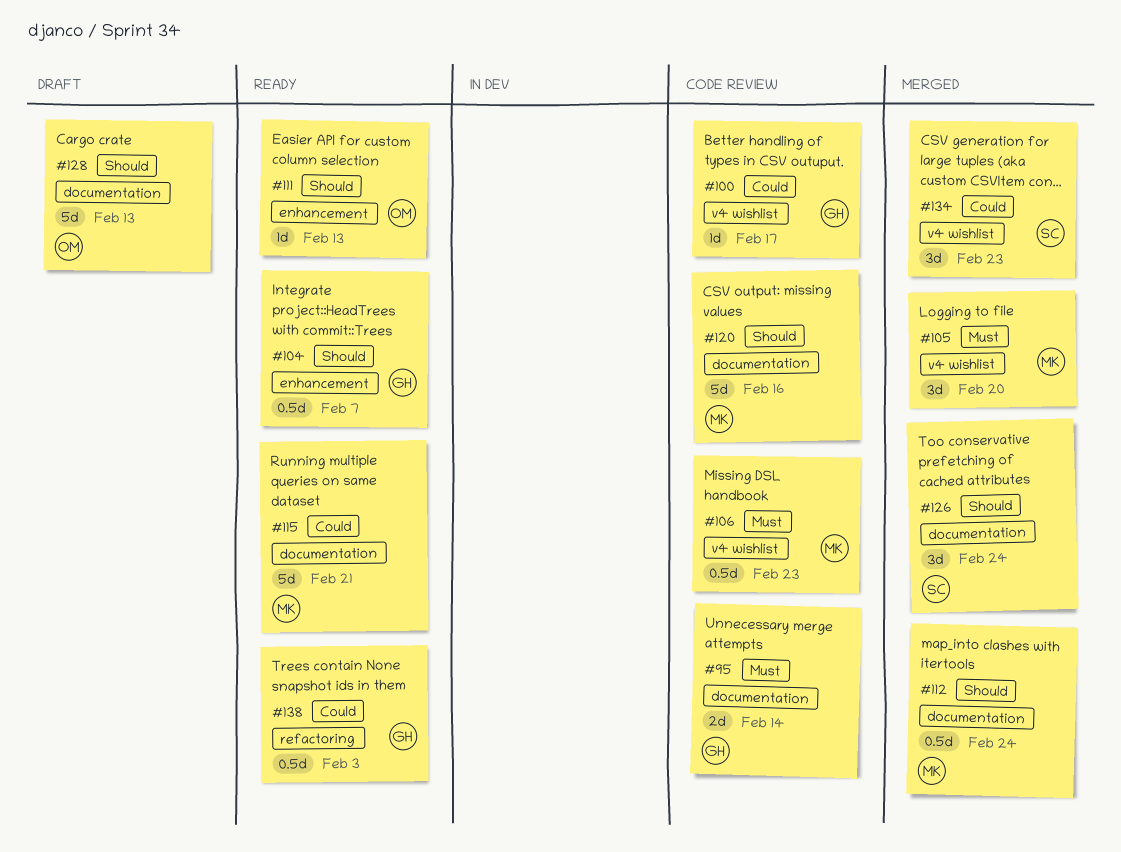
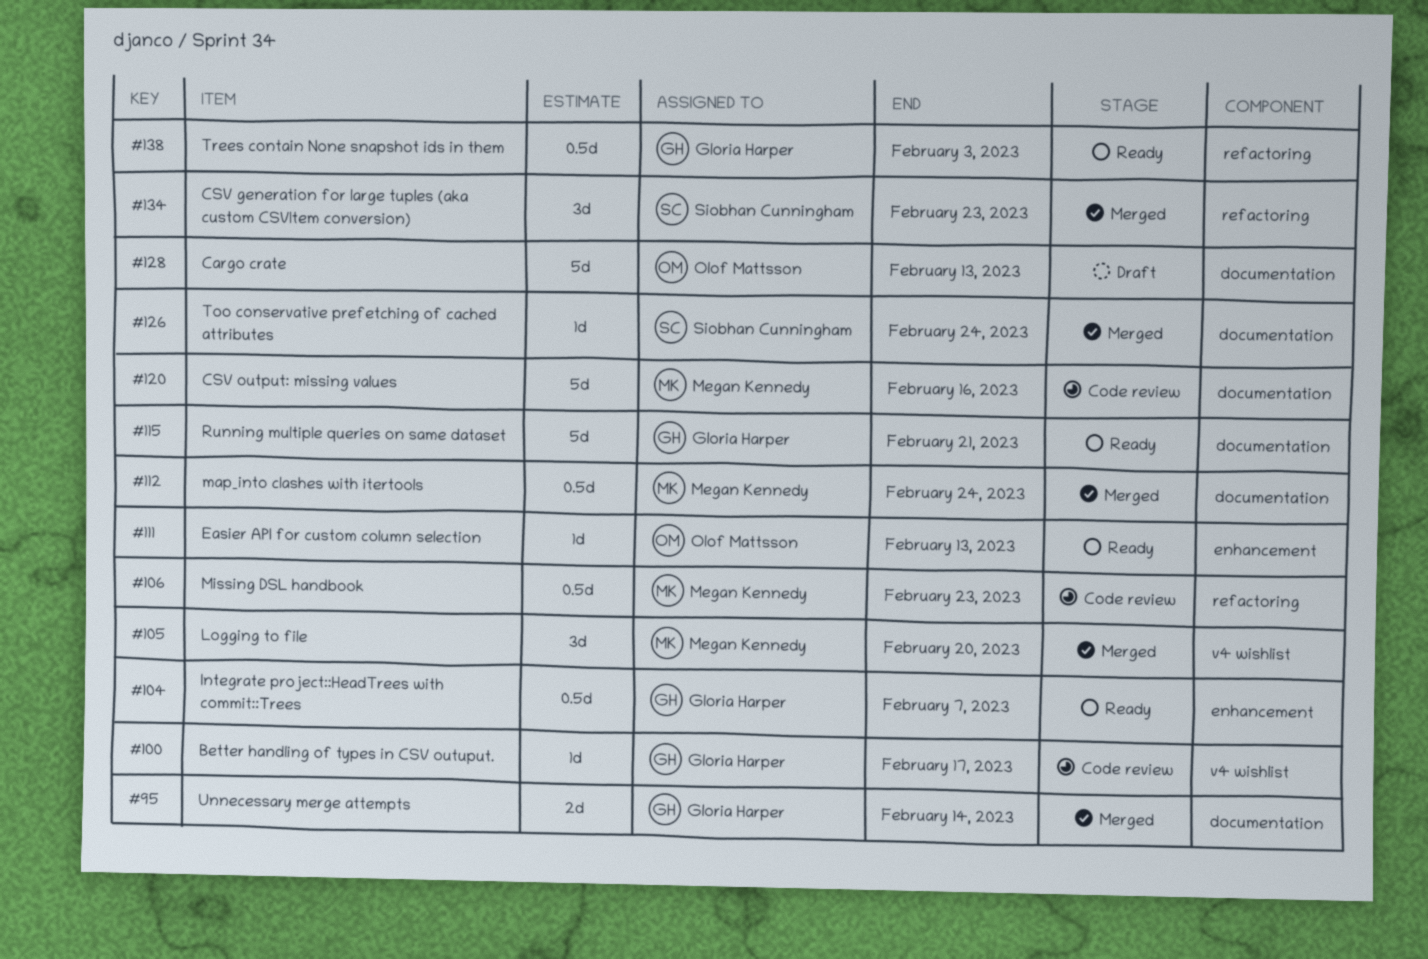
#95, status: Code review -> Merged
#106, label: v4 wishlist -> refactoring
#115, owner: Megan Kennedy -> Gloria Harper
#126, estimate: 3d -> 1d
#134, label: v4 wishlist -> refactoring

